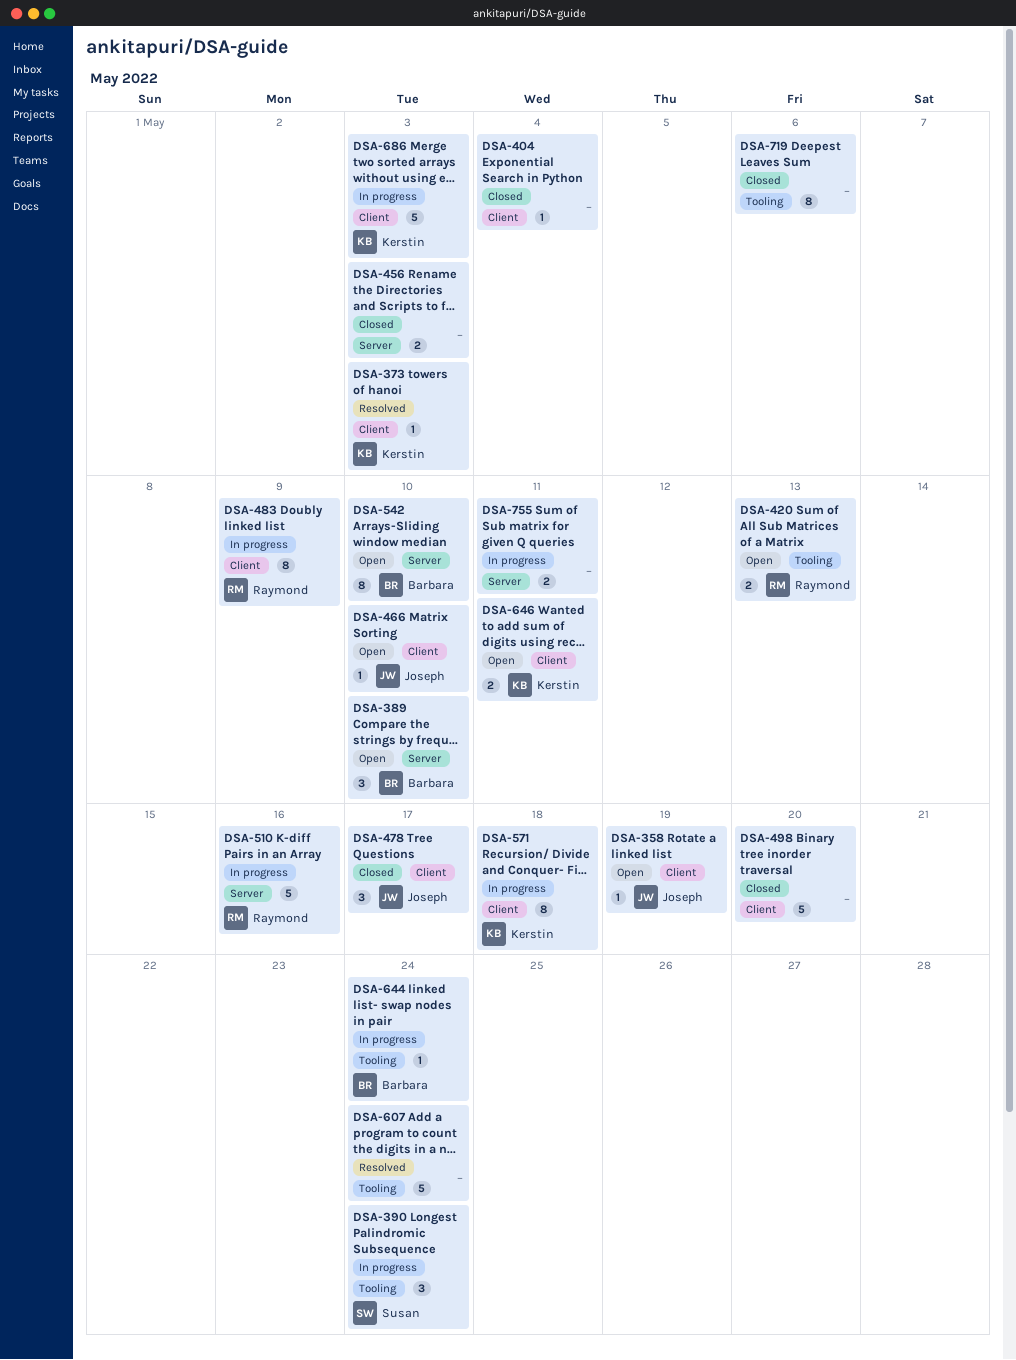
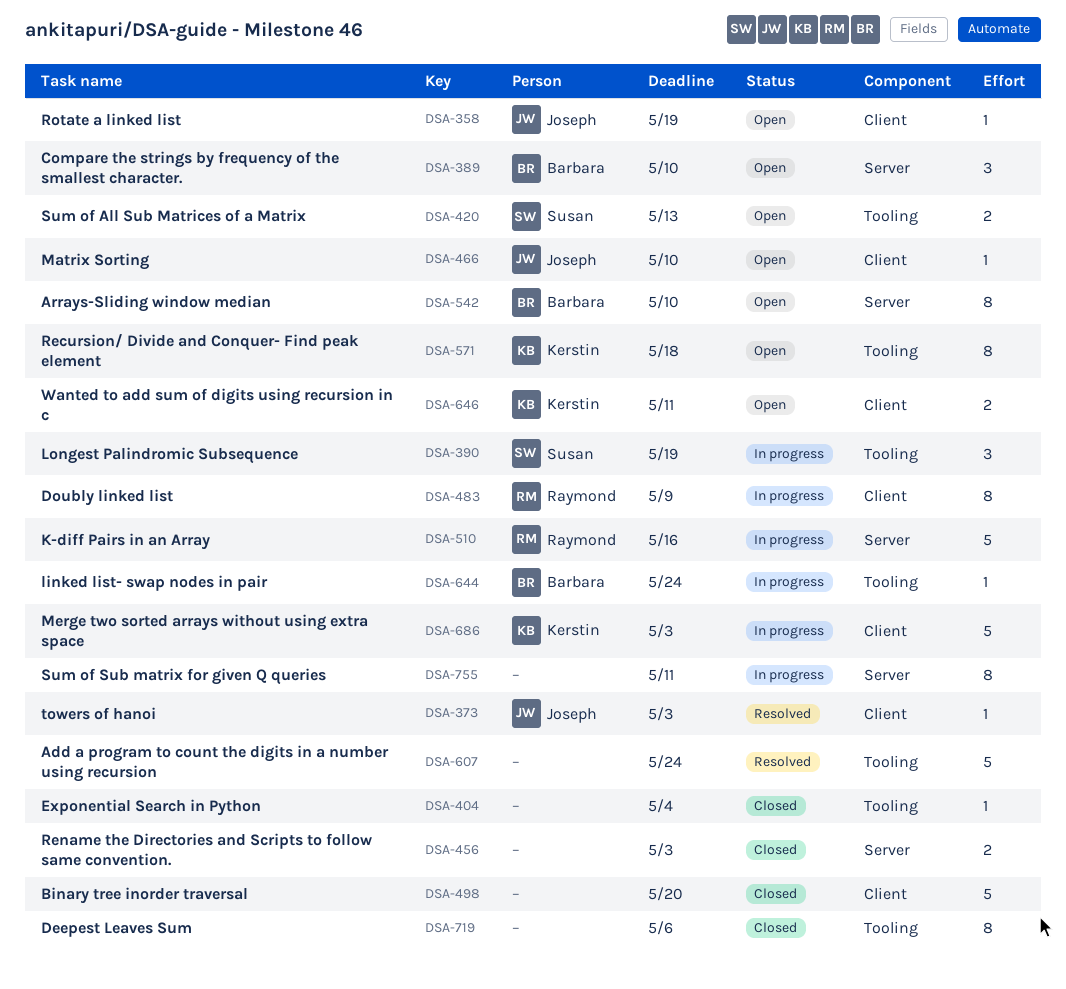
DSA-373, owner: Kerstin -> Joseph
DSA-390, due: May 24 -> May 19
DSA-404, label: Client -> Tooling
DSA-420, owner: Raymond -> Susan
DSA-478: present -> none
DSA-571, status: In progress -> Open
DSA-571, label: Client -> Tooling
DSA-755, estimate: 2 -> 8

